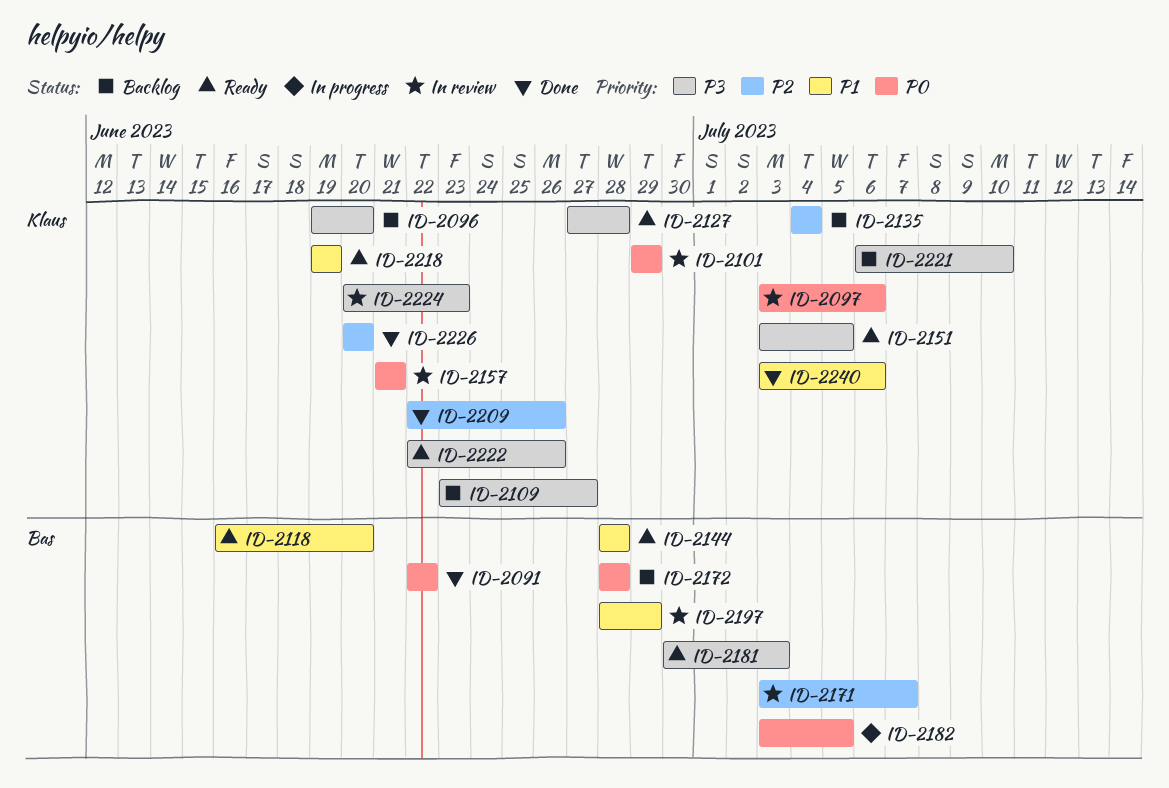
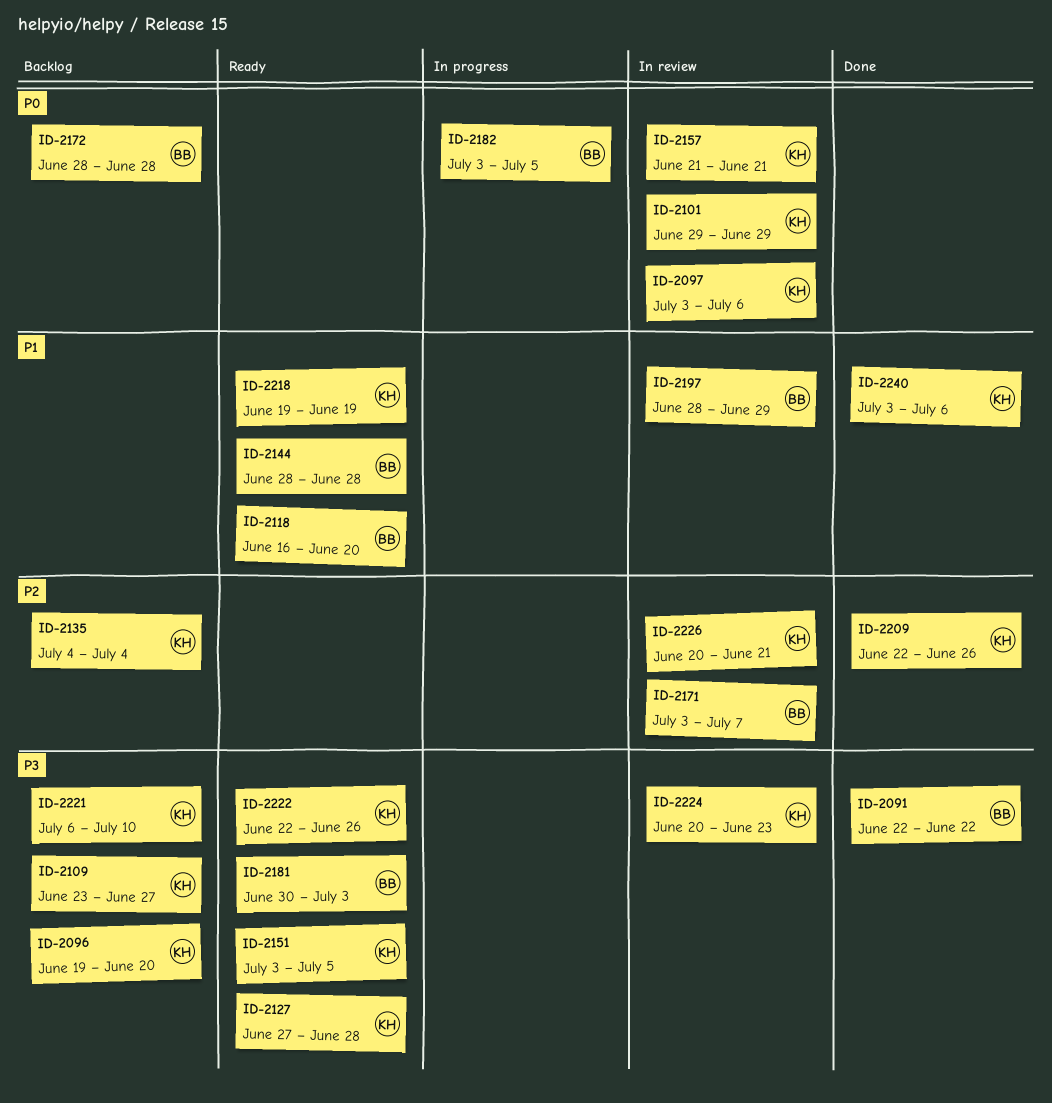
ID-2091, priority: P0 -> P3
ID-2226, status: Done -> In review
ID-2226, due: Jun 20 -> Jun 21

